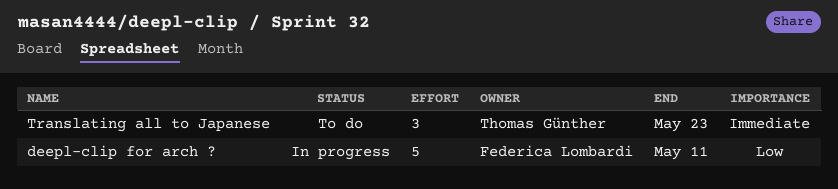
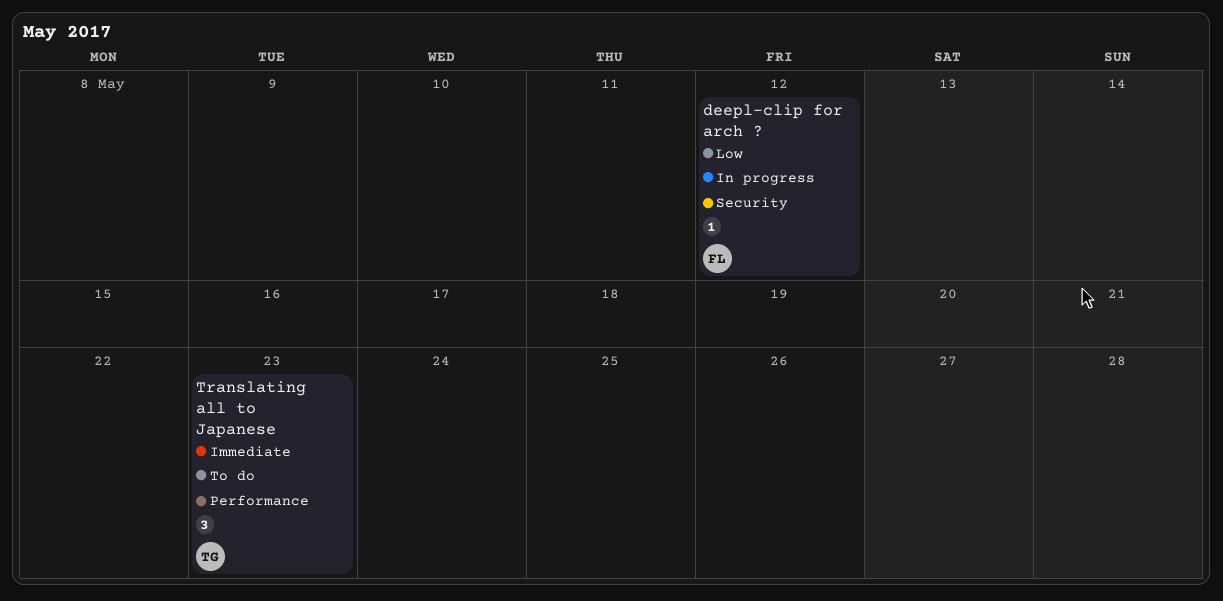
deepl-clip for arch ?, estimate: 5 -> 1
deepl-clip for arch ?, due: May 11 -> May 12

